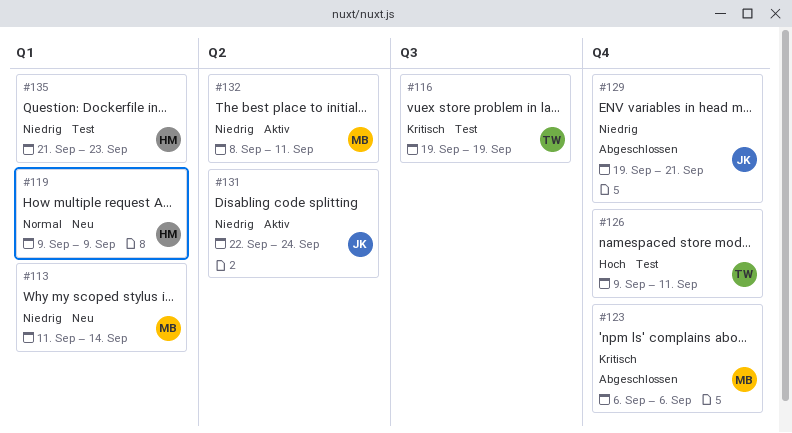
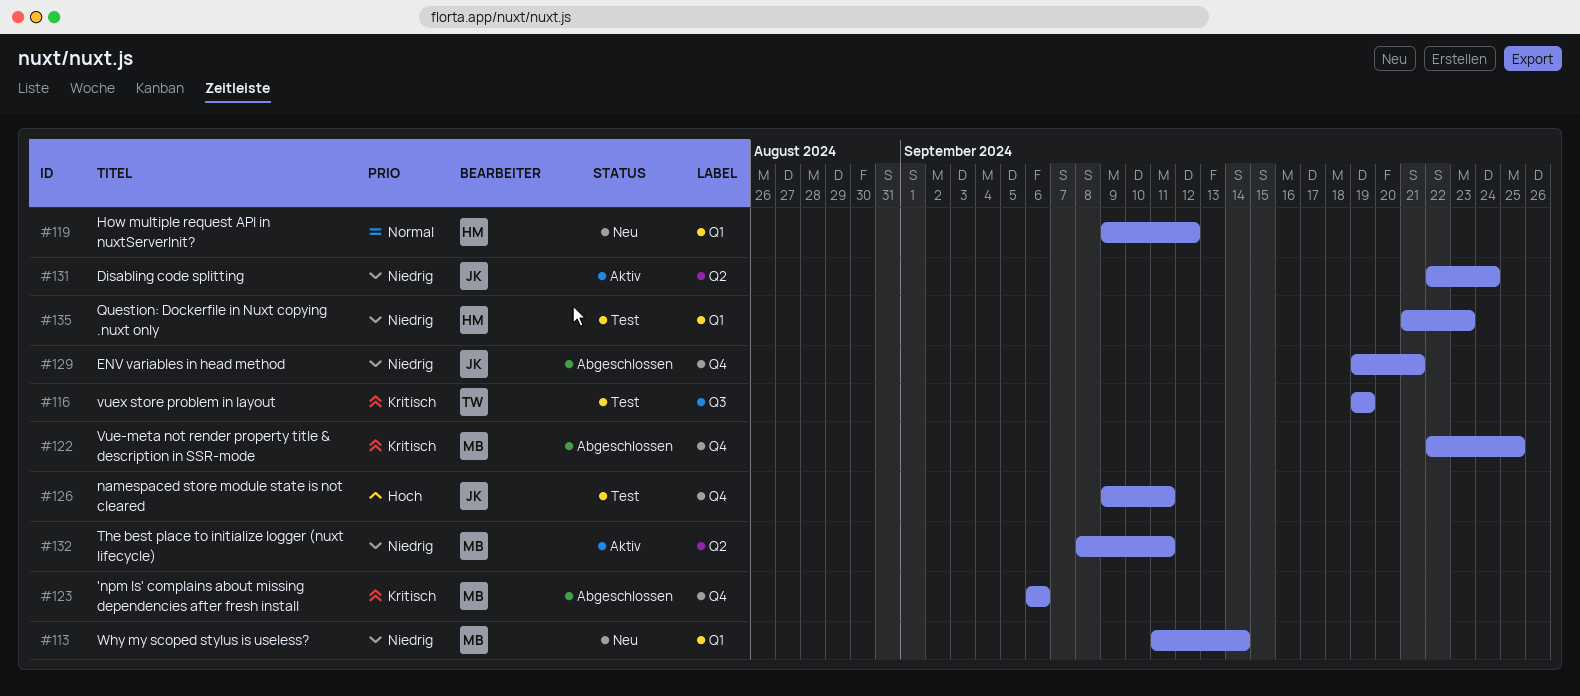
#119, due: Sep 9 -> Sep 12
#122: none -> present
#126, owner: TW -> JK

